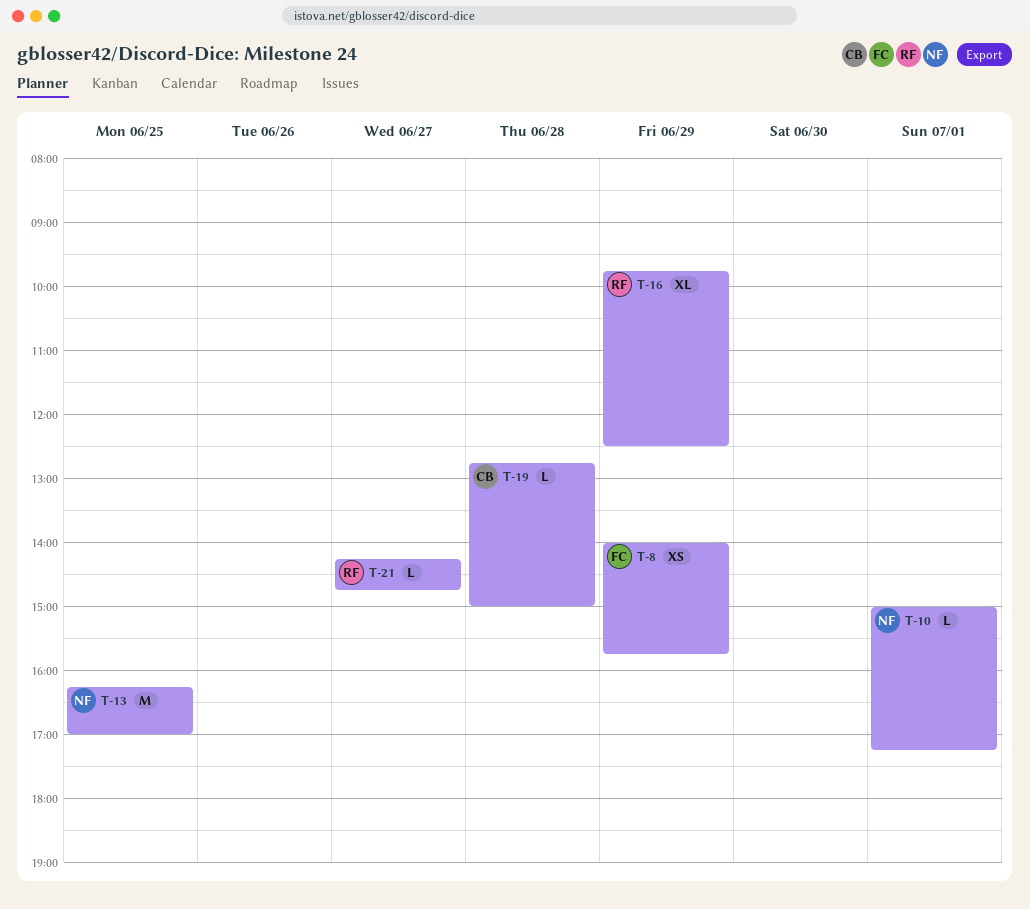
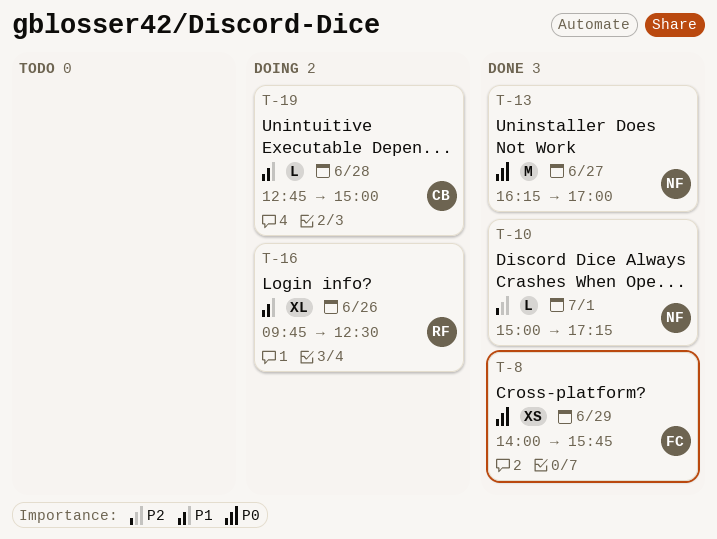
T-13, day: Jun 25 -> Jun 27
T-16, day: Jun 29 -> Jun 26
T-21: present -> none

